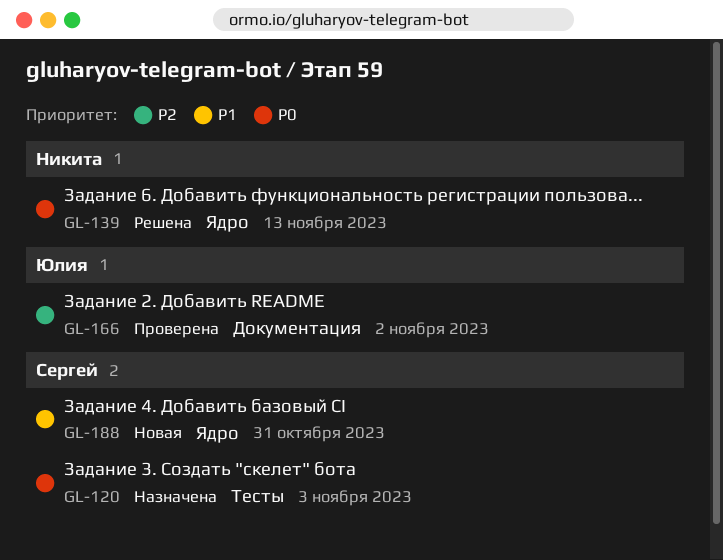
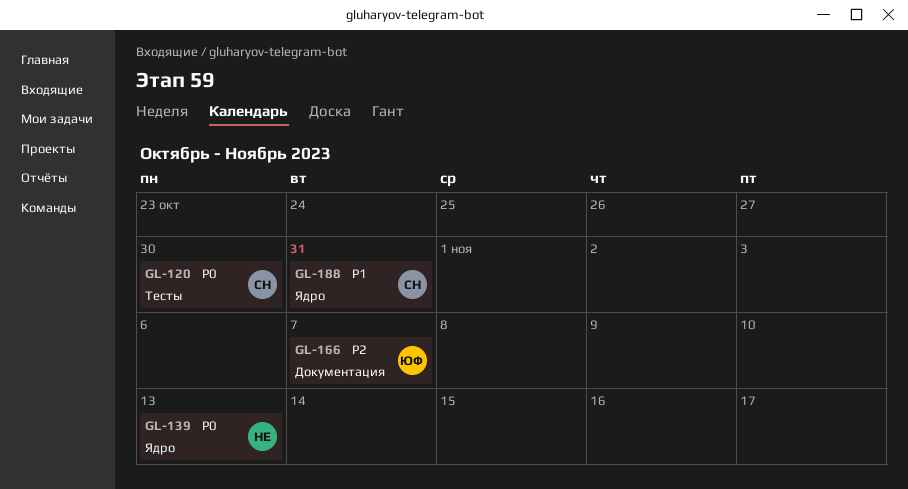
GL-120, due: Nov 3 -> Oct 30
GL-166, due: Nov 2 -> Nov 7

